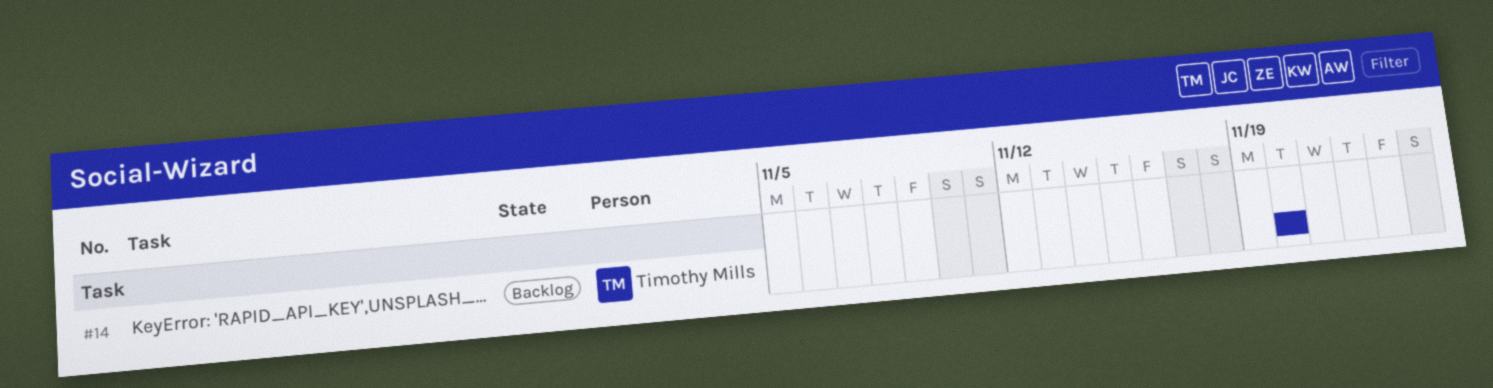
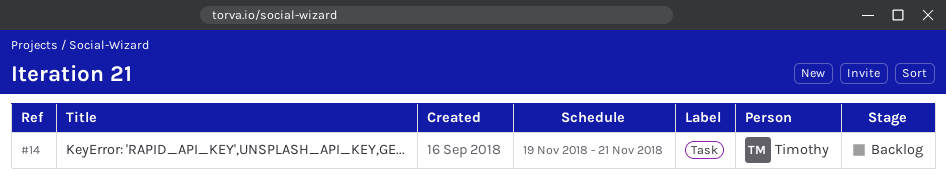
#14, start: Nov 20 -> Nov 19
#14, due: Nov 20 -> Nov 21

